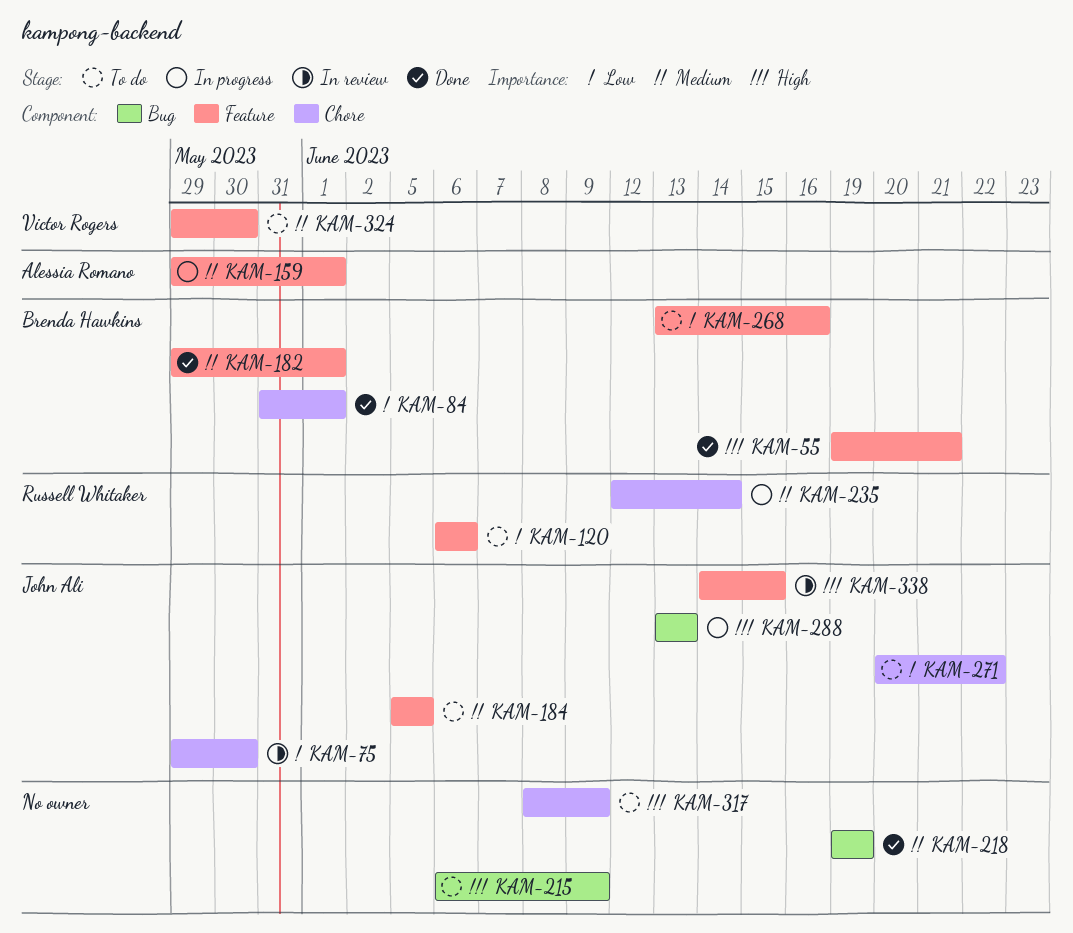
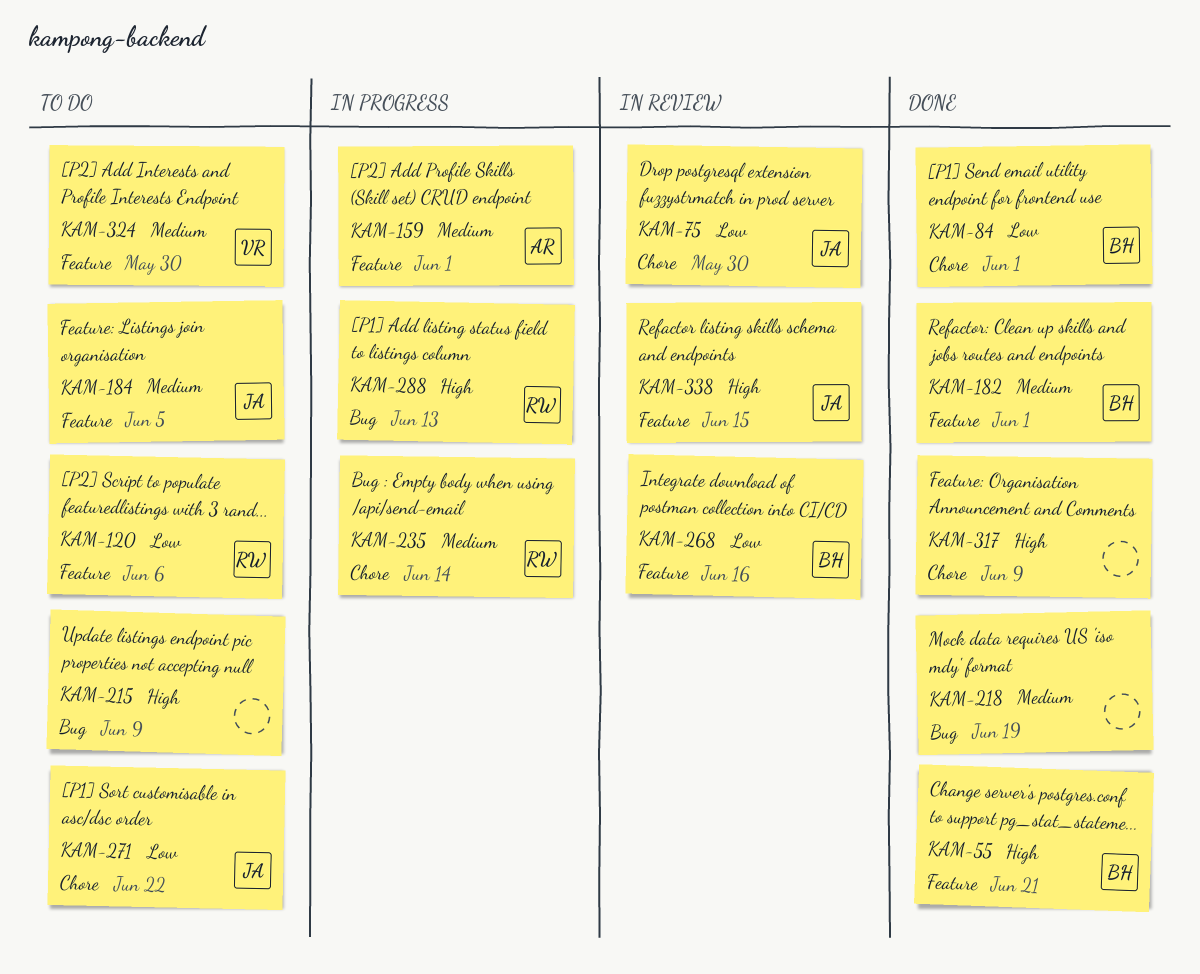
KAM-268, status: To do -> In review
KAM-288, owner: John Ali -> Russell Whitaker
KAM-317, status: To do -> Done

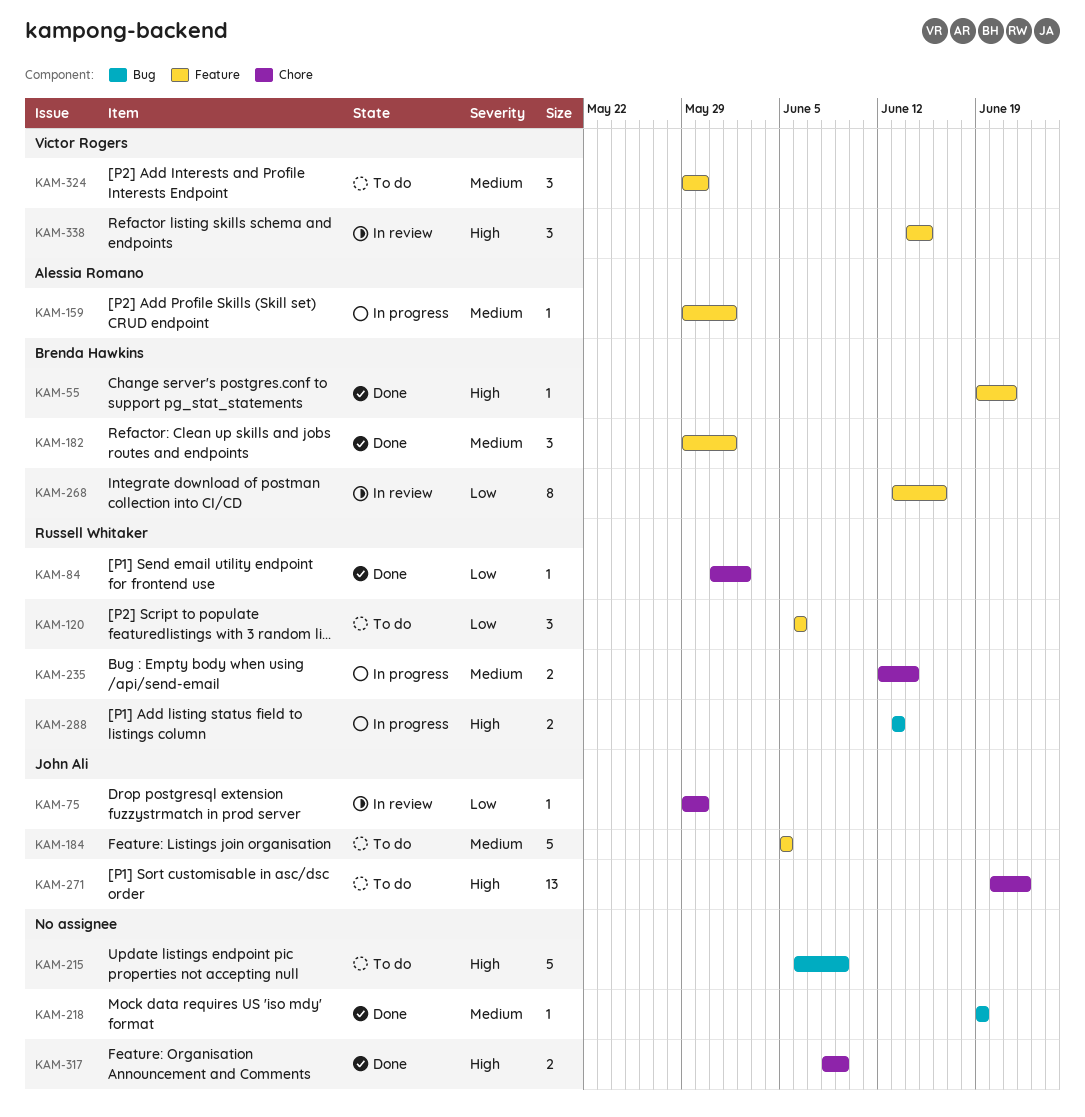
KAM-84, owner: Brenda Hawkins -> Russell Whitaker
KAM-84, due: Jun 1 -> Jun 2
KAM-271, priority: Low -> High
KAM-338, owner: John Ali -> Victor Rogers

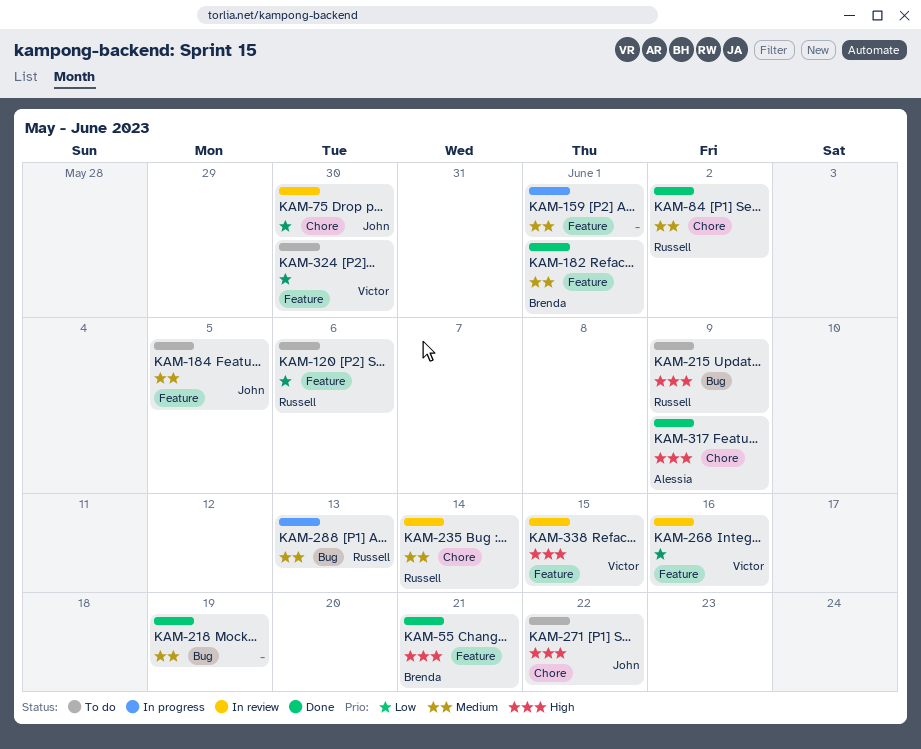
KAM-84, priority: Low -> Medium
KAM-159, owner: Alessia Romano -> none
KAM-215, owner: none -> Russell Whitaker
KAM-235, status: In progress -> In review
KAM-268, owner: Brenda Hawkins -> Victor Rogers
KAM-288, priority: High -> Medium
KAM-317, owner: none -> Alessia Romano
KAM-324, priority: Medium -> Low

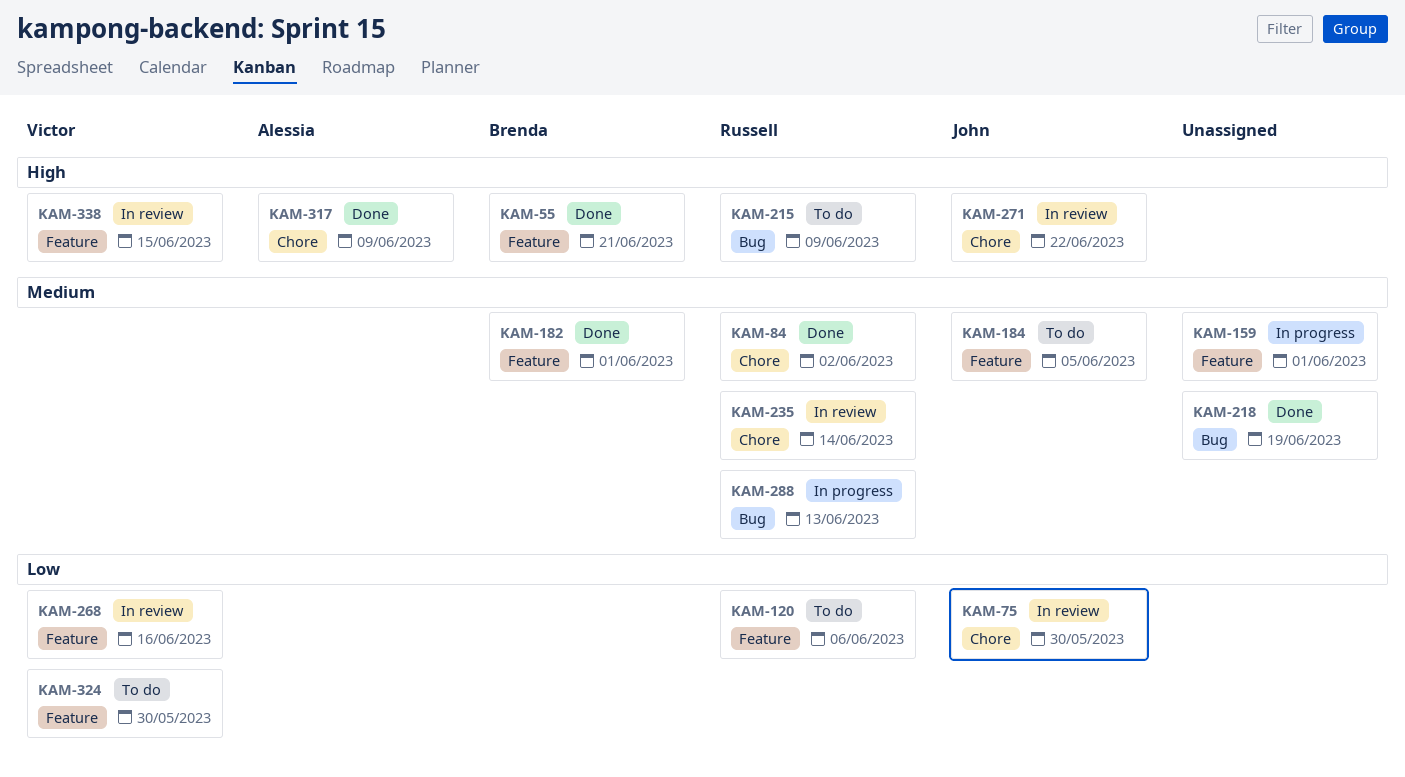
KAM-271, status: To do -> In review

